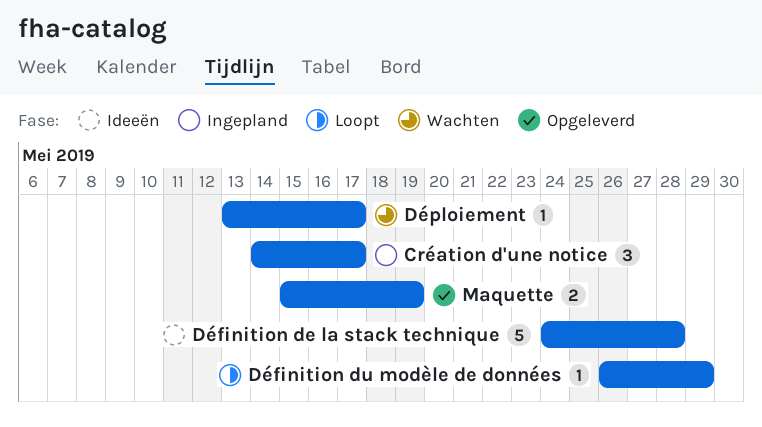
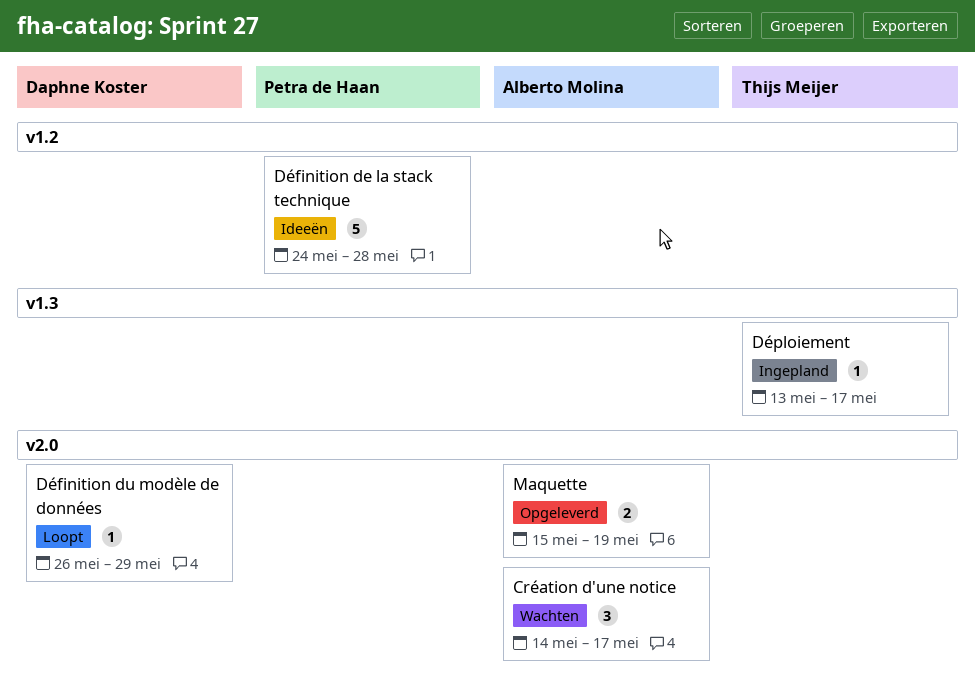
Création d'une notice, status: Ingepland -> Wachten
Déploiement, status: Wachten -> Ingepland

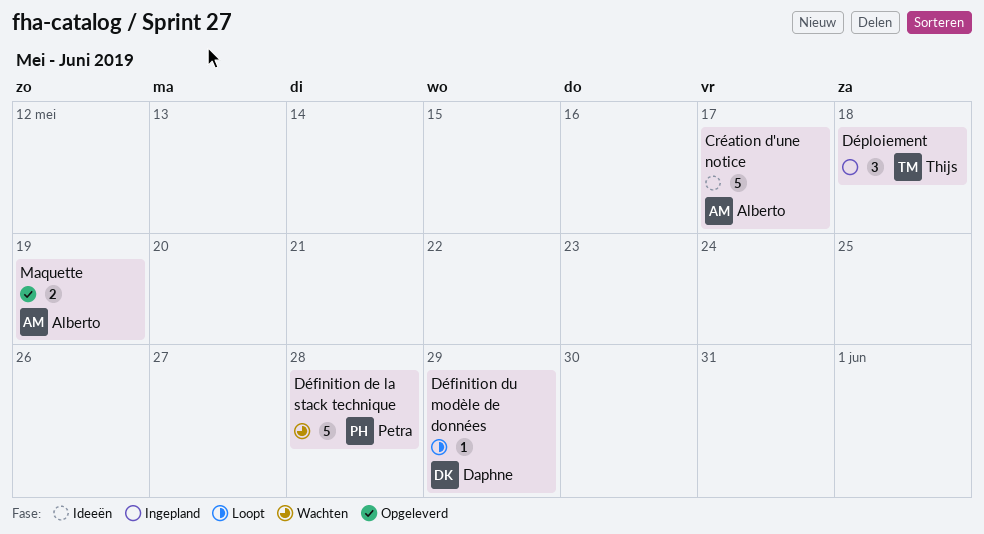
Création d'une notice, status: Wachten -> Ideeën
Création d'une notice, estimate: 3 -> 5
Définition de la stack technique, status: Ideeën -> Wachten
Déploiement, estimate: 1 -> 3
Déploiement, due: May 17 -> May 18

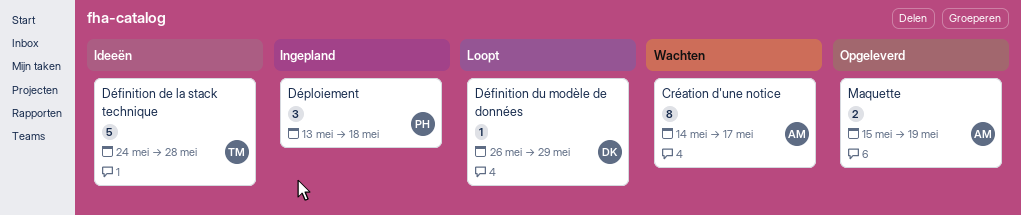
Création d'une notice, status: Ideeën -> Wachten
Création d'une notice, estimate: 5 -> 8
Définition de la stack technique, status: Wachten -> Ideeën
Définition de la stack technique, owner: Petra -> Thijs
Déploiement, owner: Thijs -> Petra

